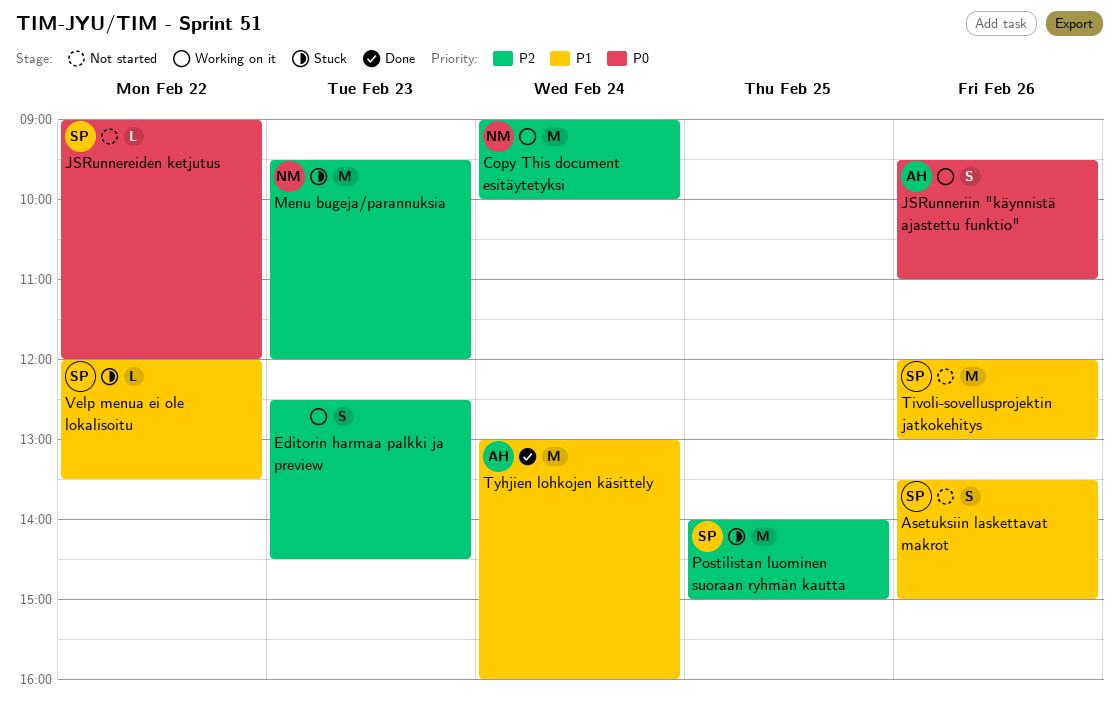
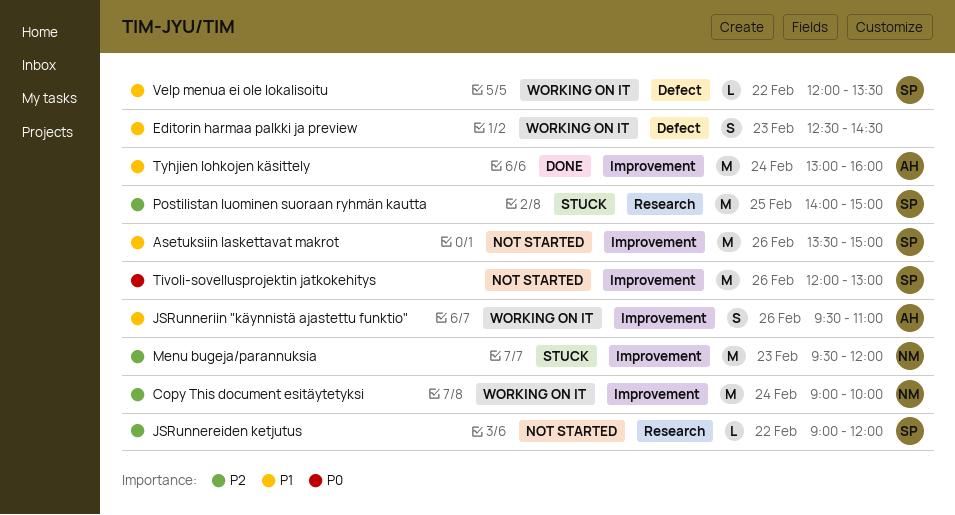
Asetuksiin laskettavat makrot, estimate: S -> M
Editorin harmaa palkki ja preview, priority: P2 -> P1
JSRunnereiden ketjutus, priority: P0 -> P2
JSRunneriin "käynnistä ajastettu funktio", priority: P0 -> P1
Tivoli-sovellusprojektin jatkokehitys, priority: P1 -> P0
Velp menua ei ole lokalisoitu, status: Stuck -> Working on it

